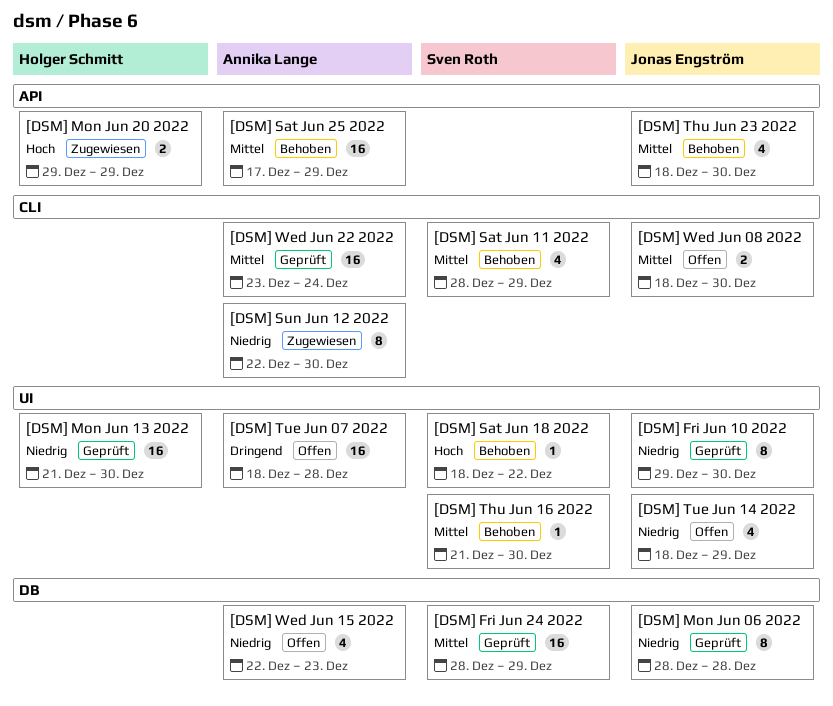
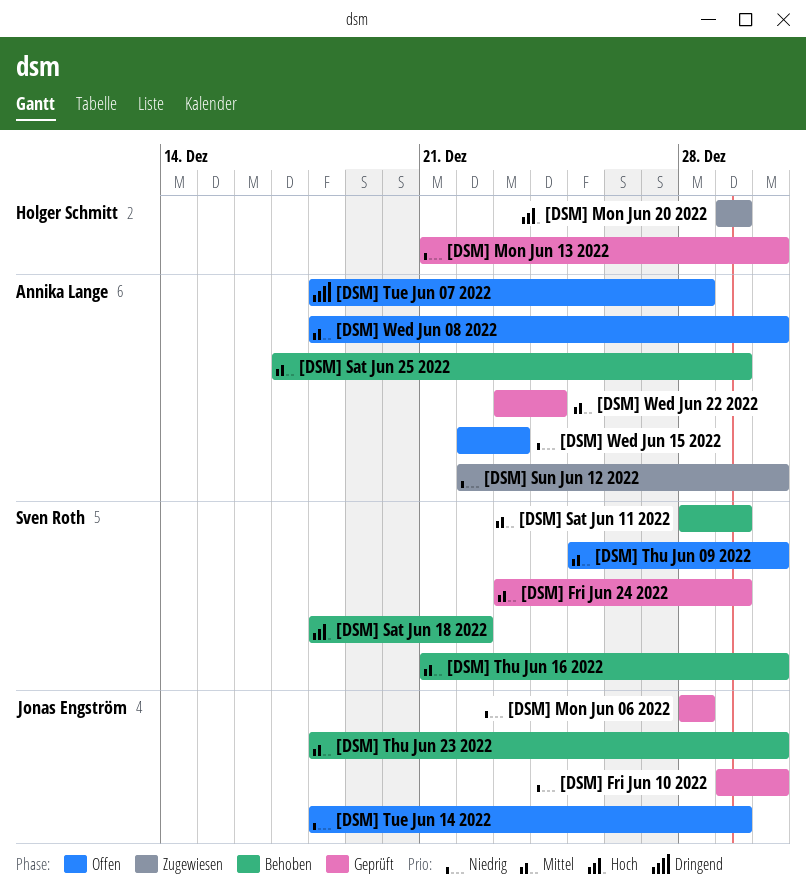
[DSM] Fri Jun 24 2022, start: Dec 28 -> Dec 23
[DSM] Thu Jun 09 2022: none -> present
[DSM] Wed Jun 08 2022, owner: Jonas Engström -> Annika Lange

